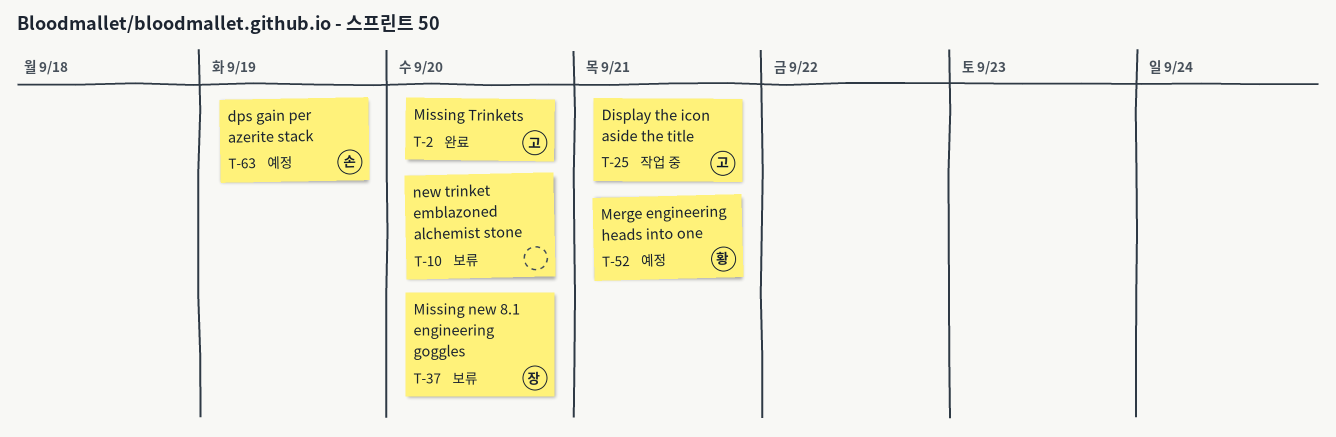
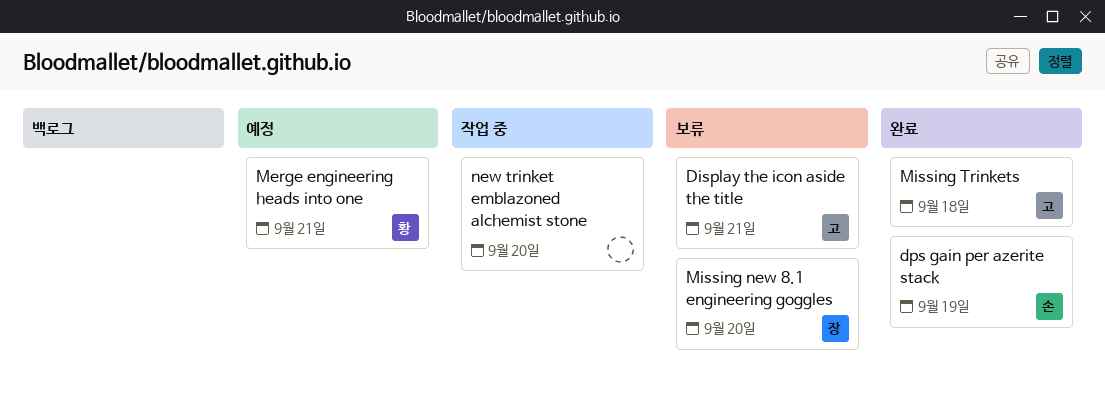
Display the icon aside the title, status: 작업 중 -> 보류
dps gain per azerite stack, status: 예정 -> 완료
Missing Trinkets, due: Sep 20 -> Sep 18
new trinket emblazoned alchemist stone, status: 보류 -> 작업 중

